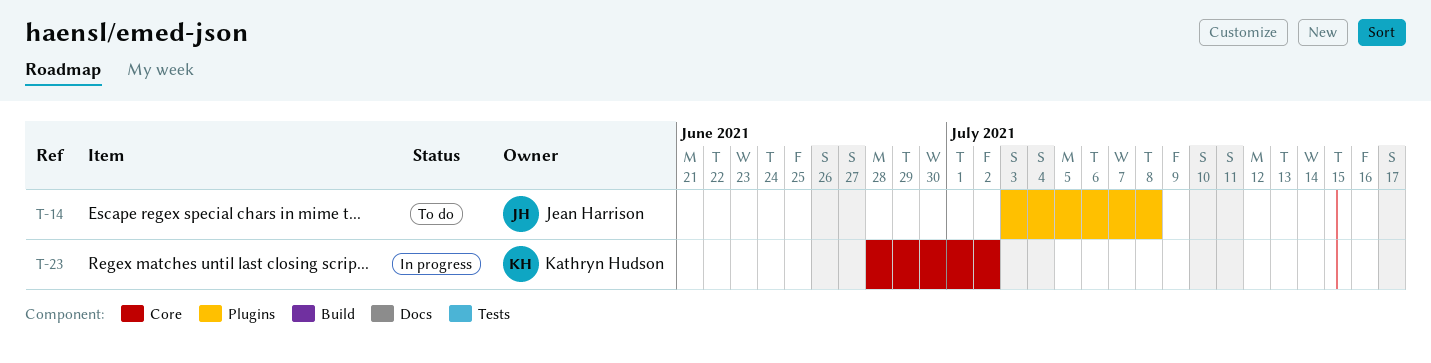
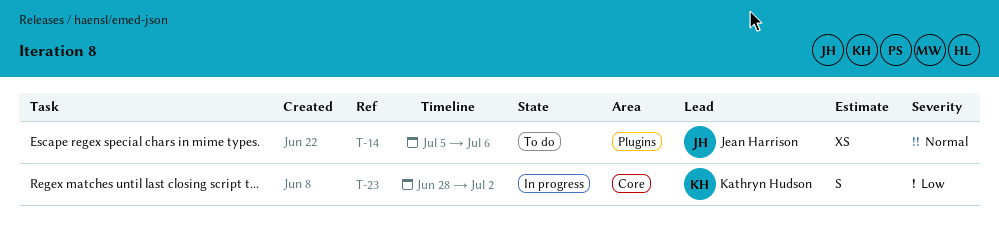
T-14, start: Jul 3 -> Jul 5
T-14, due: Jul 8 -> Jul 6

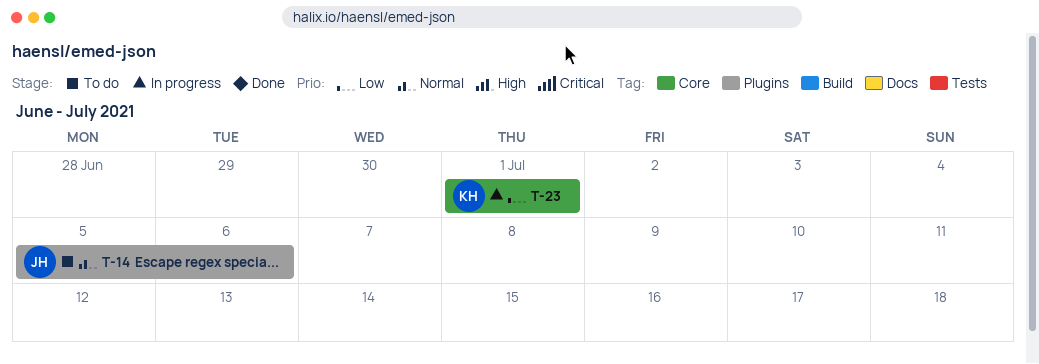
T-23, start: Jun 28 -> Jul 1
T-23, due: Jul 2 -> Jul 1

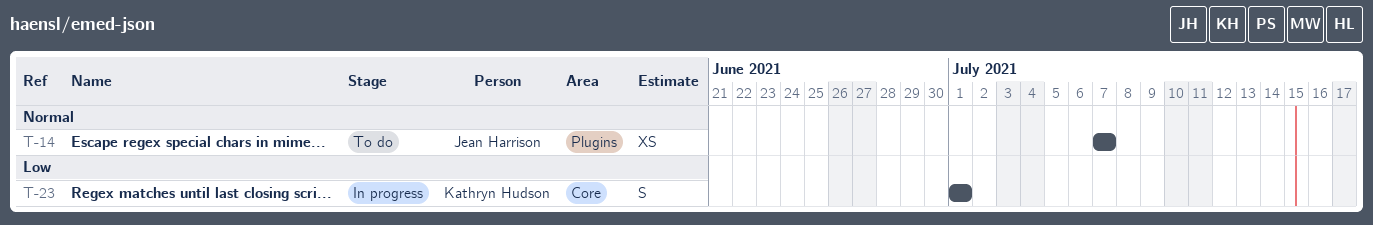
T-14, start: Jul 5 -> Jul 7
T-14, due: Jul 6 -> Jul 7

